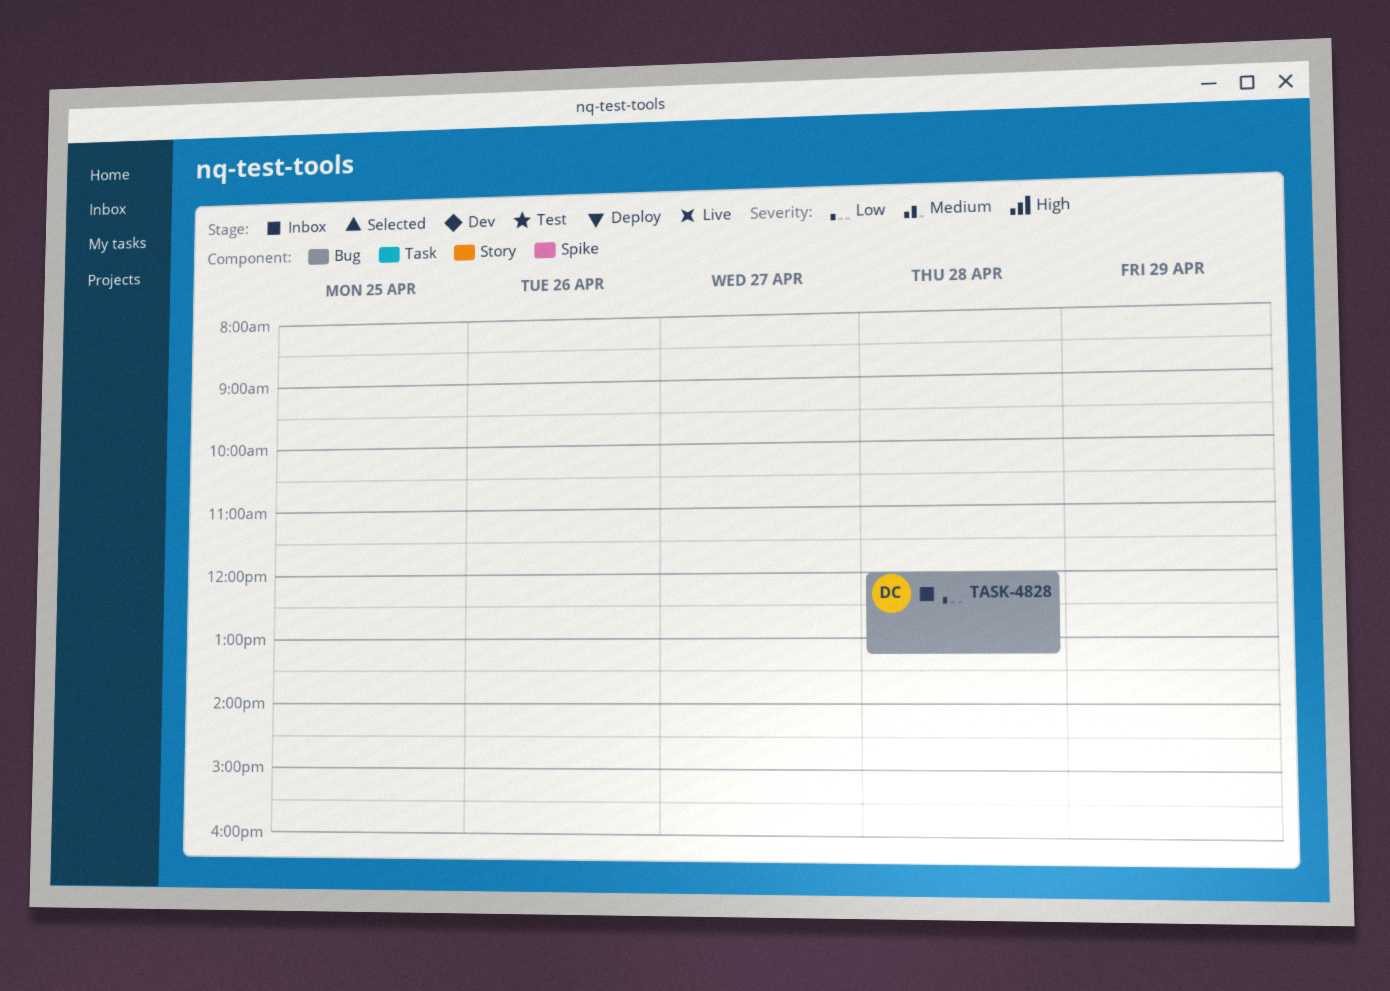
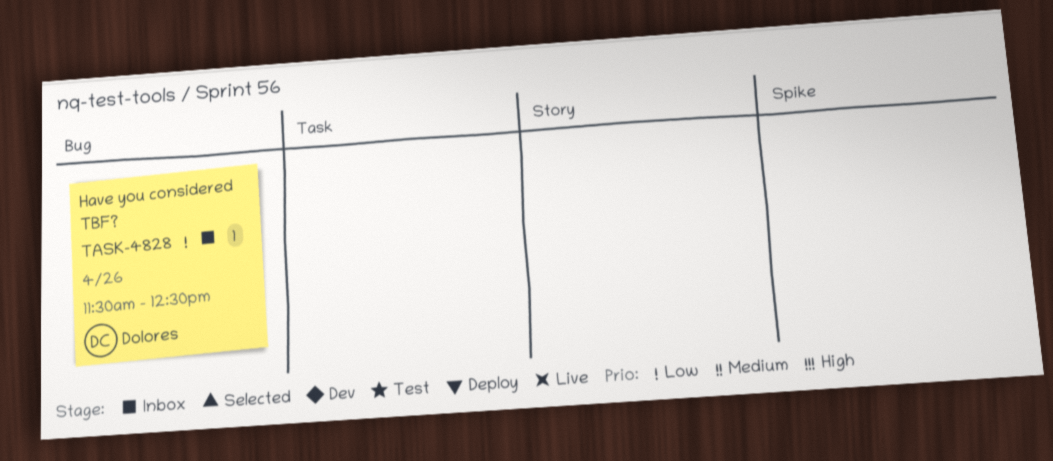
TASK-4828, day: Apr 28 -> Apr 26
TASK-4828, begins: 12:00 -> 11:30
TASK-4828, ends: 13:15 -> 12:30

